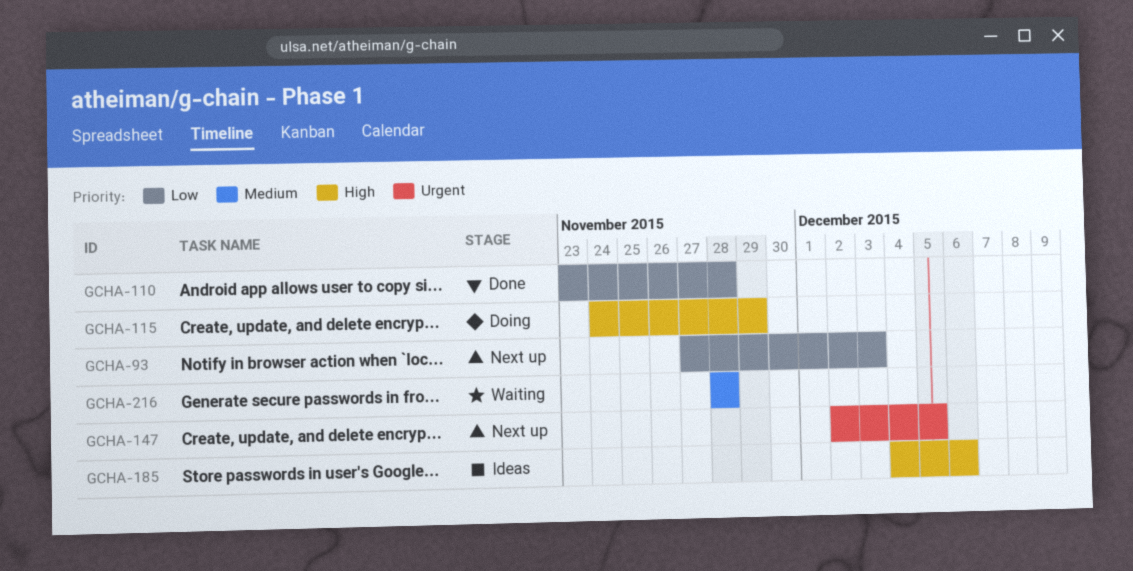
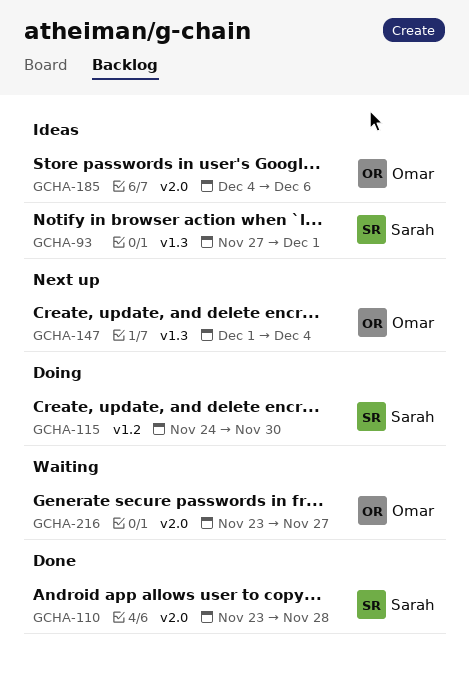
GCHA-93, status: Next up -> Ideas
GCHA-93, due: Dec 3 -> Dec 1
GCHA-115, due: Nov 29 -> Nov 30
GCHA-147, start: Dec 2 -> Dec 1
GCHA-147, due: Dec 5 -> Dec 4
GCHA-216, start: Nov 28 -> Nov 23
GCHA-216, due: Nov 28 -> Nov 27

